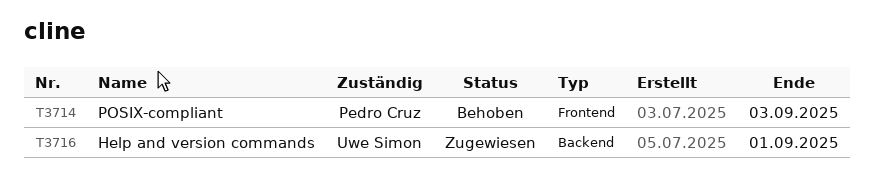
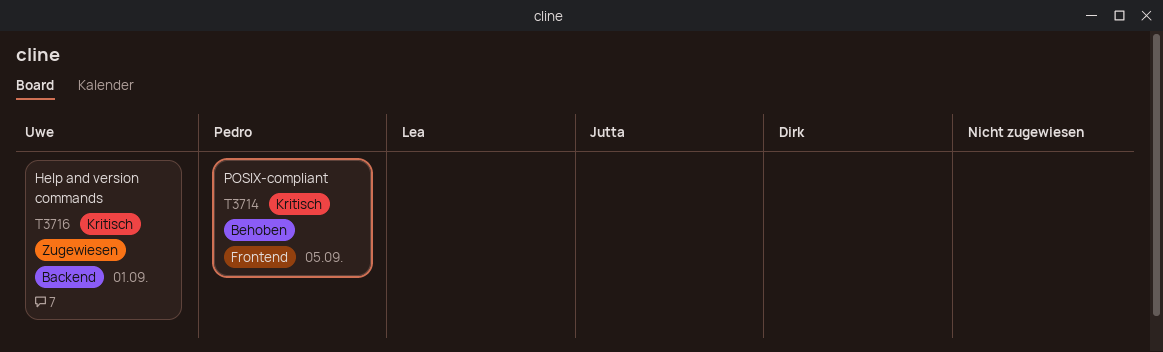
T3714, due: Sep 3 -> Sep 5

